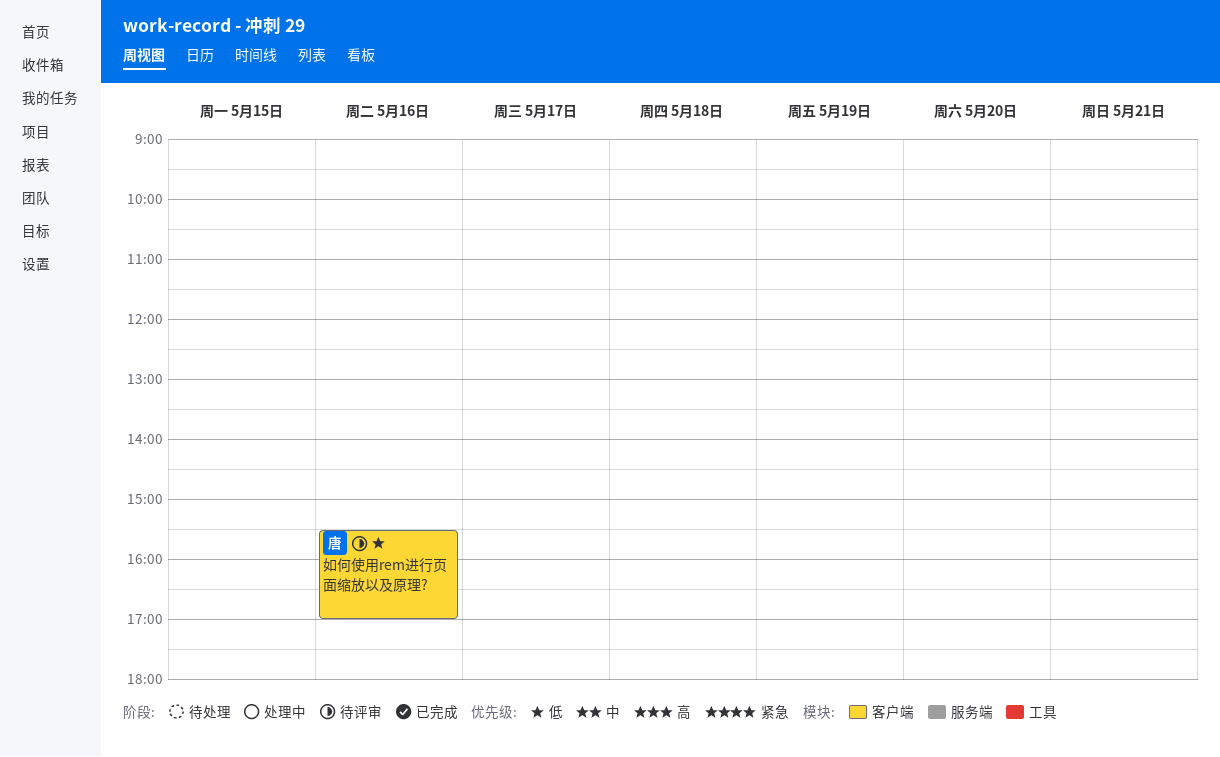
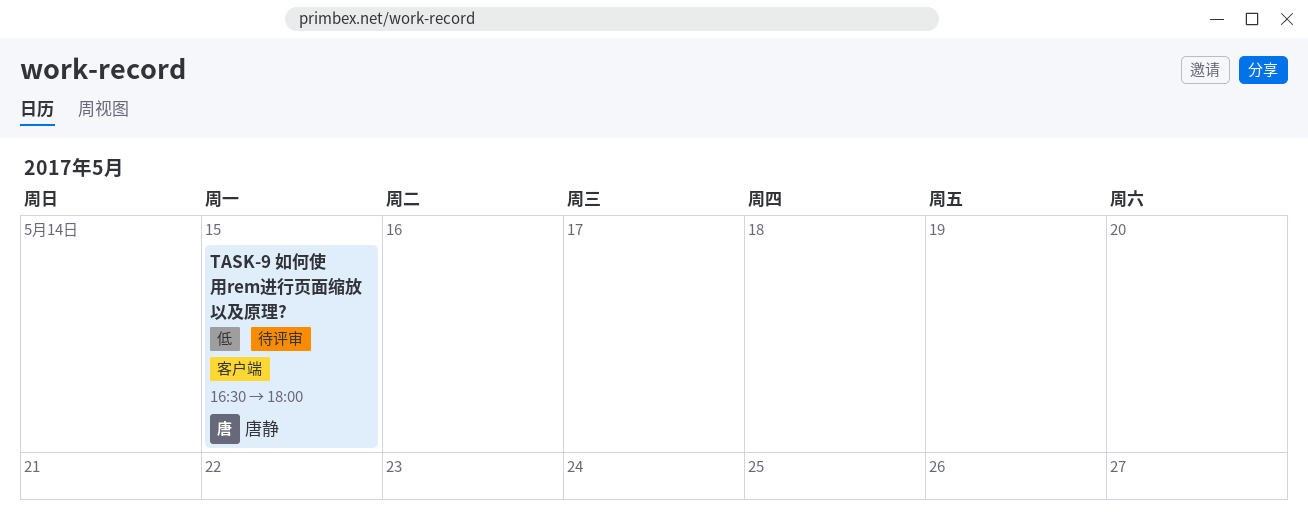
如何使用rem进行页面缩放以及原理?, day: May 16 -> May 15
如何使用rem进行页面缩放以及原理?, begins: 15:30 -> 16:30
如何使用rem进行页面缩放以及原理?, ends: 17:00 -> 18:00

